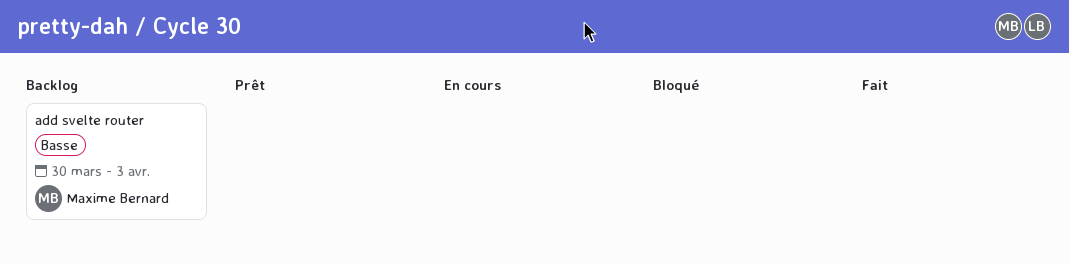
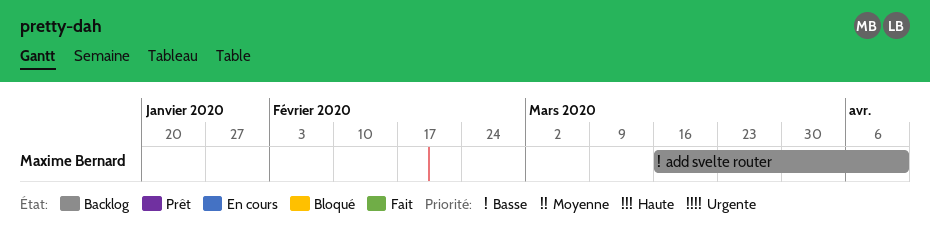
add svelte router, start: Mar 30 -> Mar 16
add svelte router, due: Apr 3 -> Apr 10

